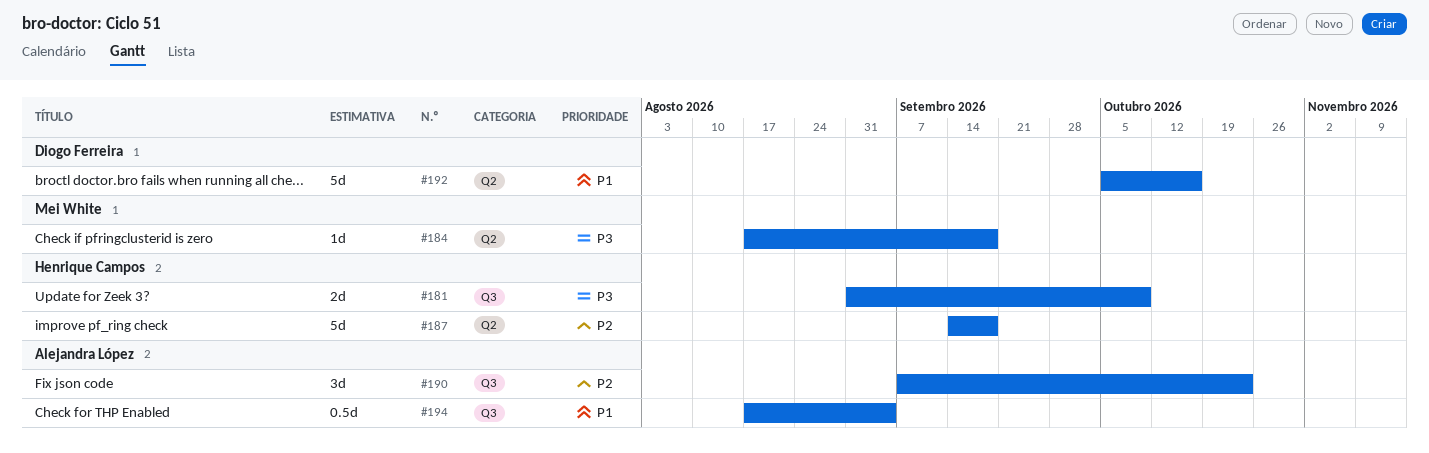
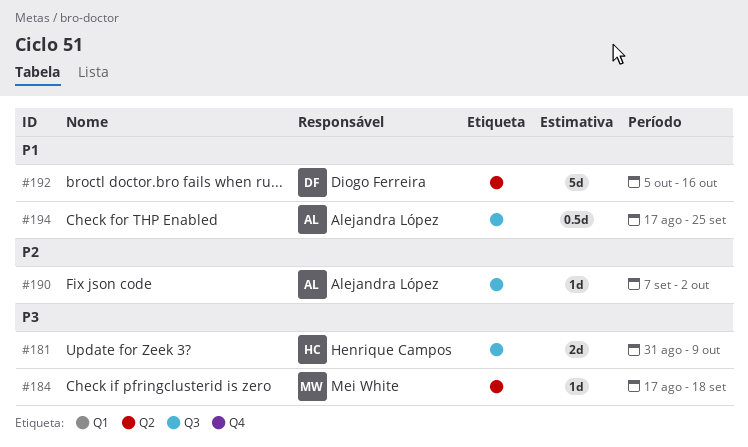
#187: present -> none
#190, estimate: 3d -> 1d
#190, due: Oct 23 -> Oct 2
#194, due: Sep 4 -> Sep 25

